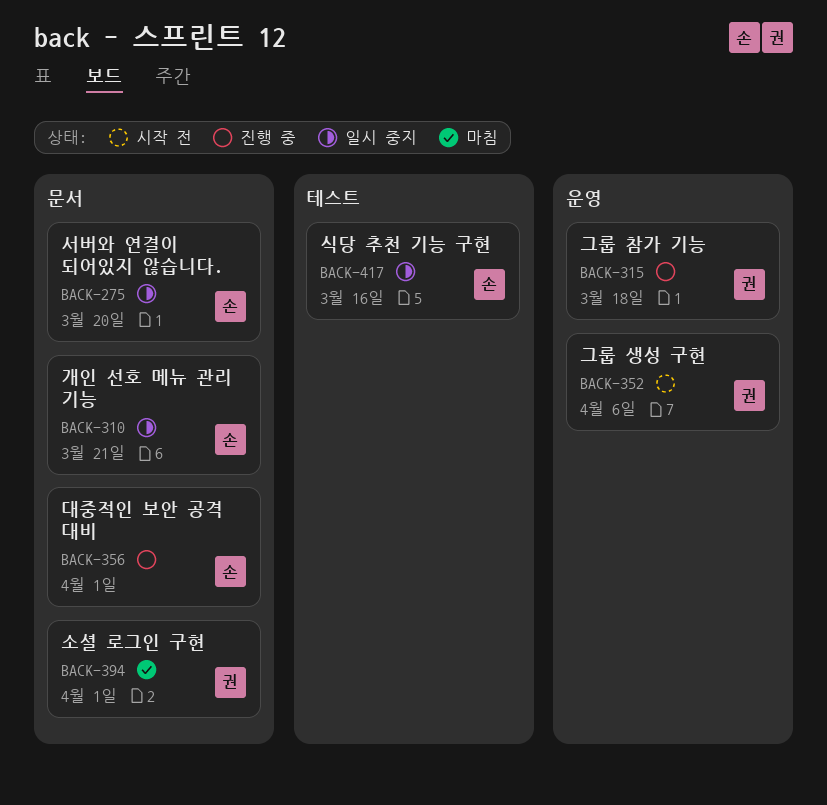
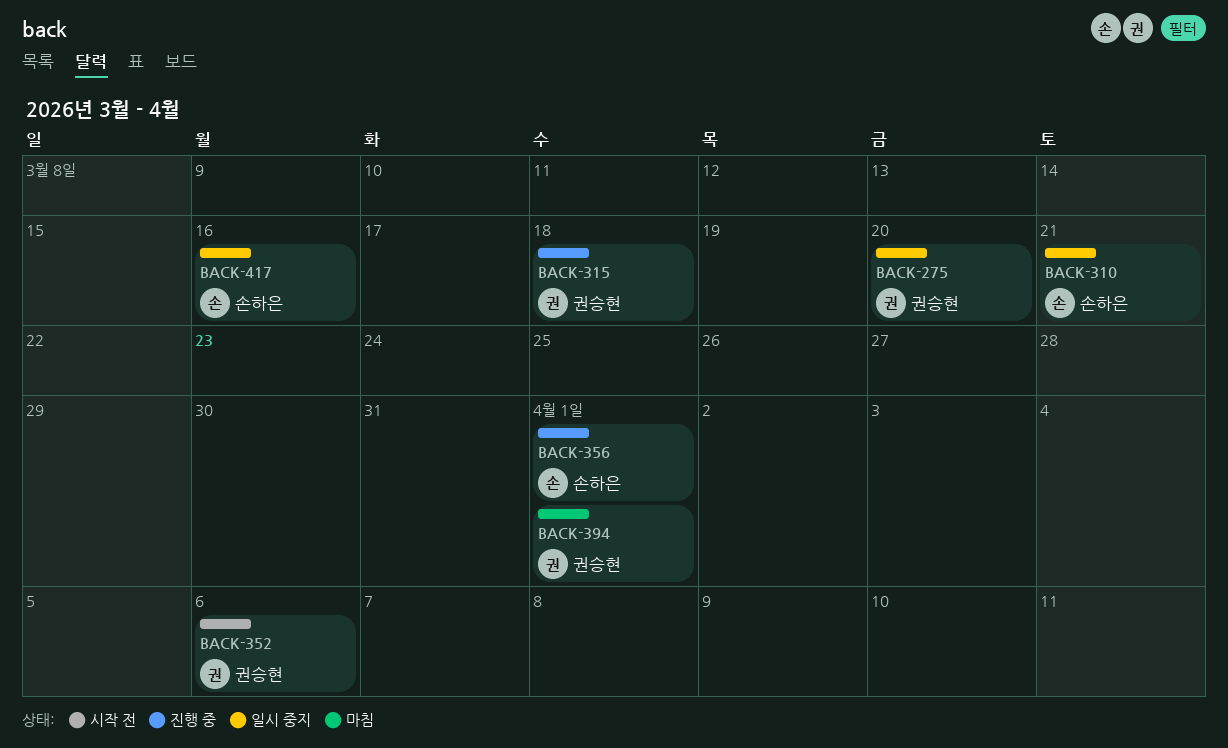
BACK-275, owner: 손하은 -> 권승현

